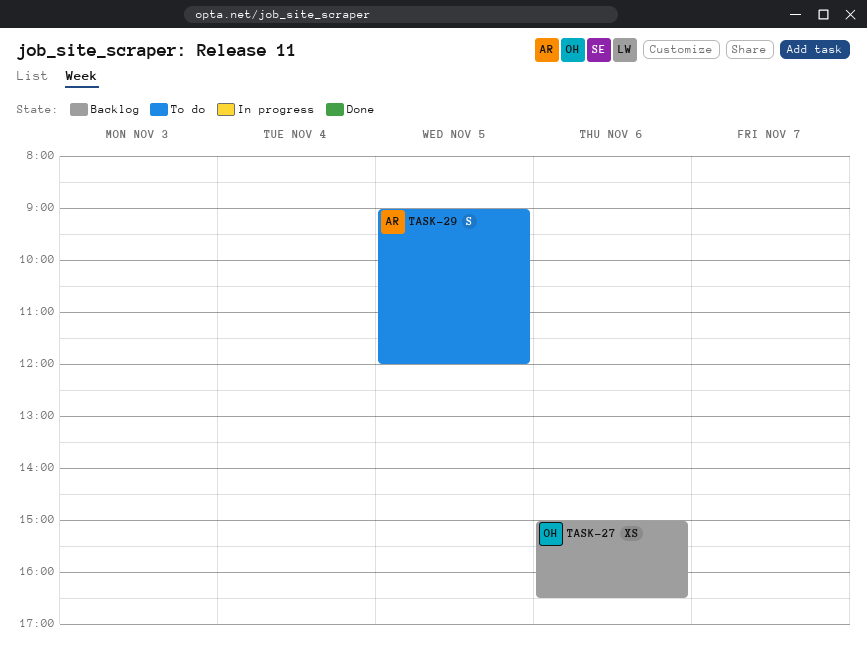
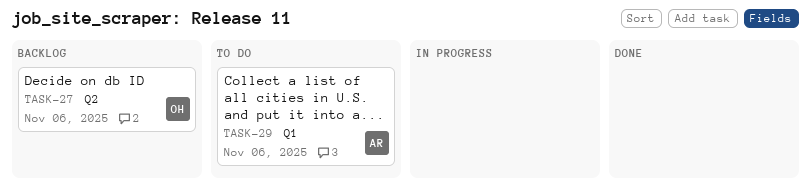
TASK-29, day: Nov 5 -> Nov 6

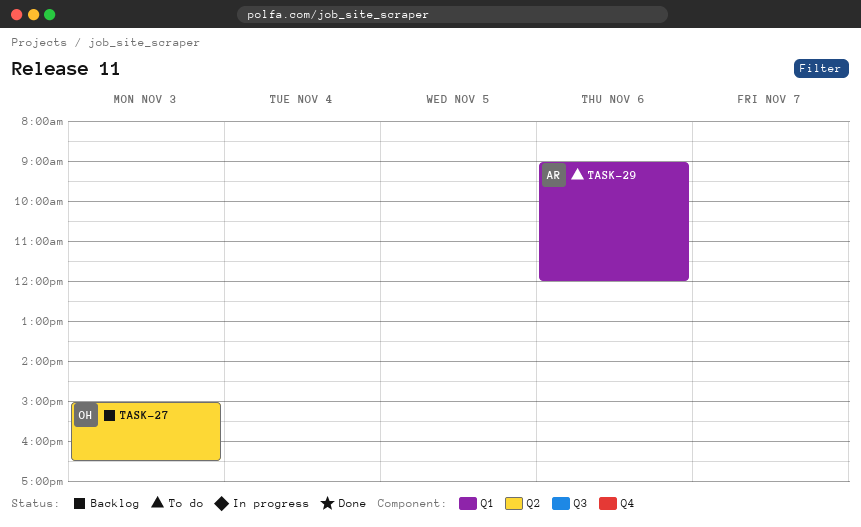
TASK-27, day: Nov 6 -> Nov 3

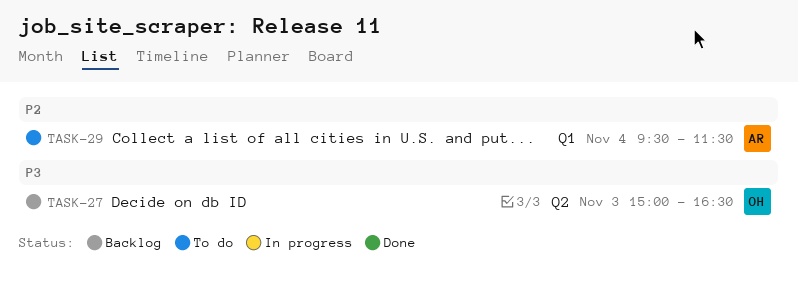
TASK-29, day: Nov 6 -> Nov 4
TASK-29, begins: 09:00 -> 09:30
TASK-29, ends: 12:00 -> 11:30

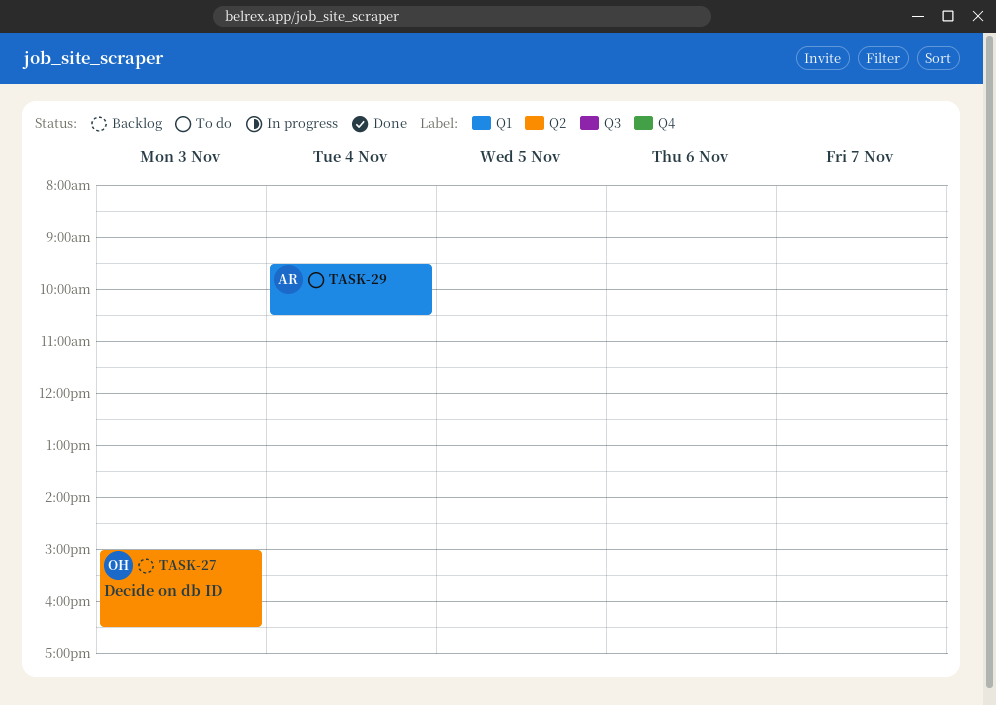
TASK-29, ends: 11:30 -> 10:30

